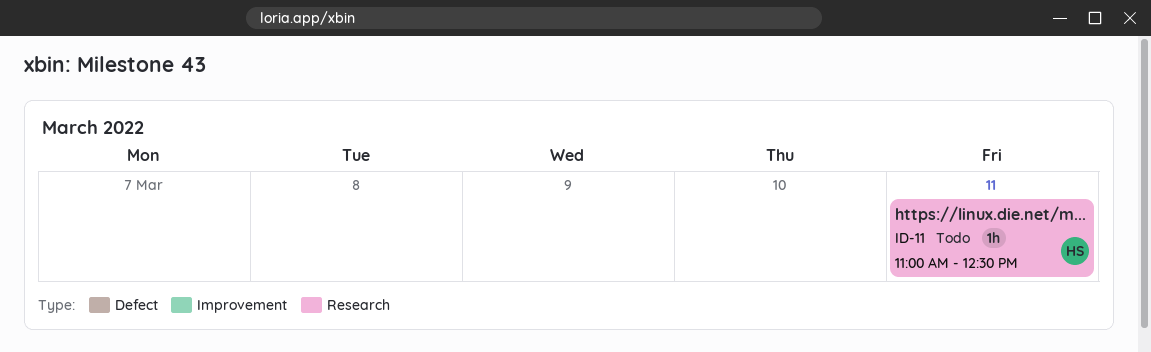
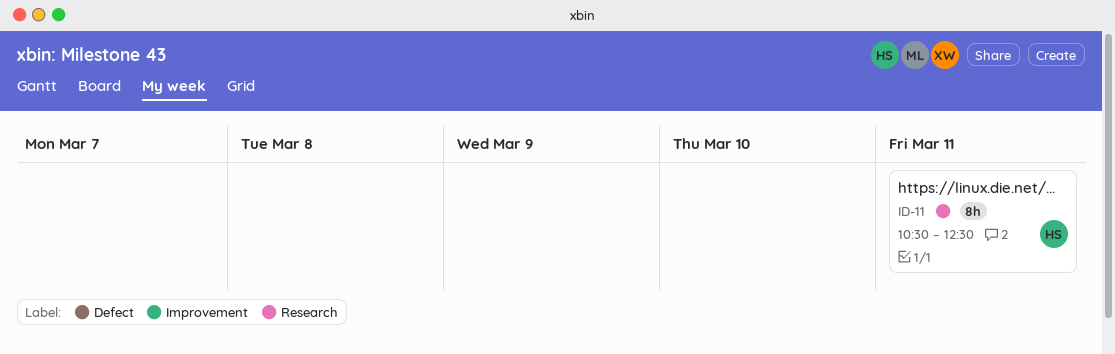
ID-11, estimate: 1h -> 8h
ID-11, begins: 11:00 -> 10:30

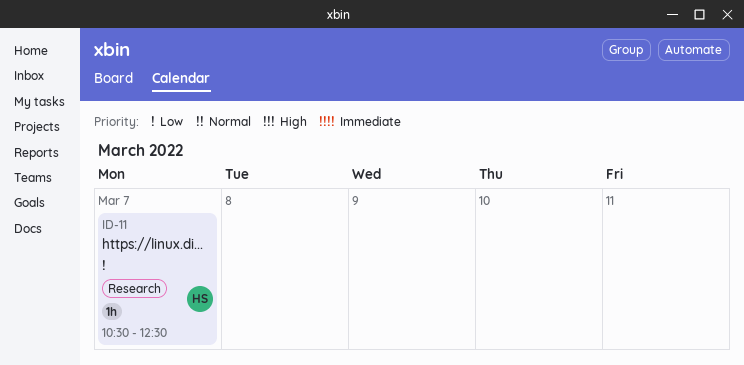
ID-11, estimate: 8h -> 1h
ID-11, day: Mar 11 -> Mar 7

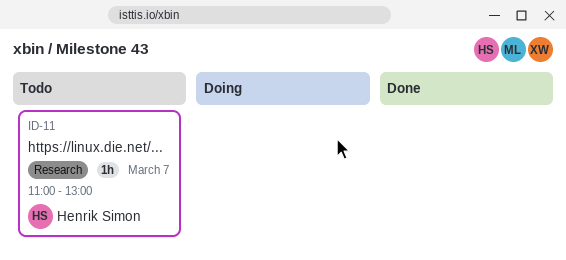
ID-11, begins: 10:30 -> 11:00
ID-11, ends: 12:30 -> 13:00

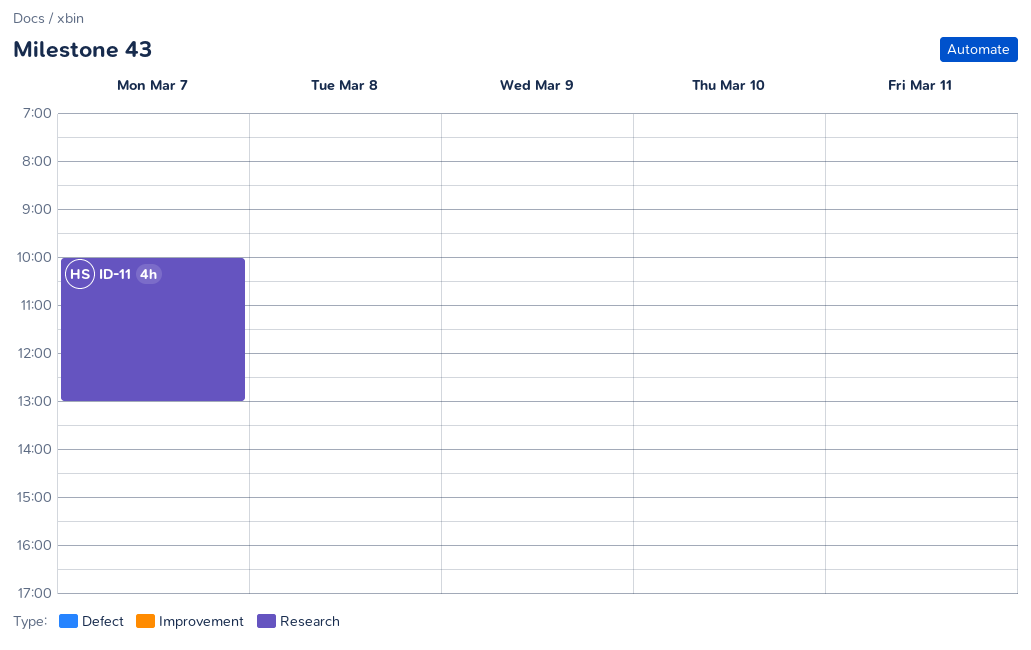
ID-11, estimate: 1h -> 4h
ID-11, begins: 11:00 -> 10:00

